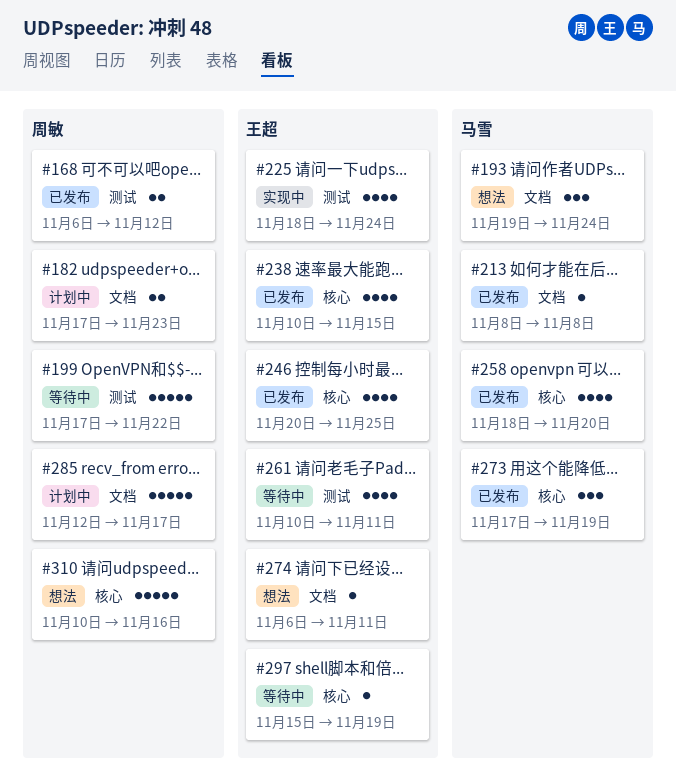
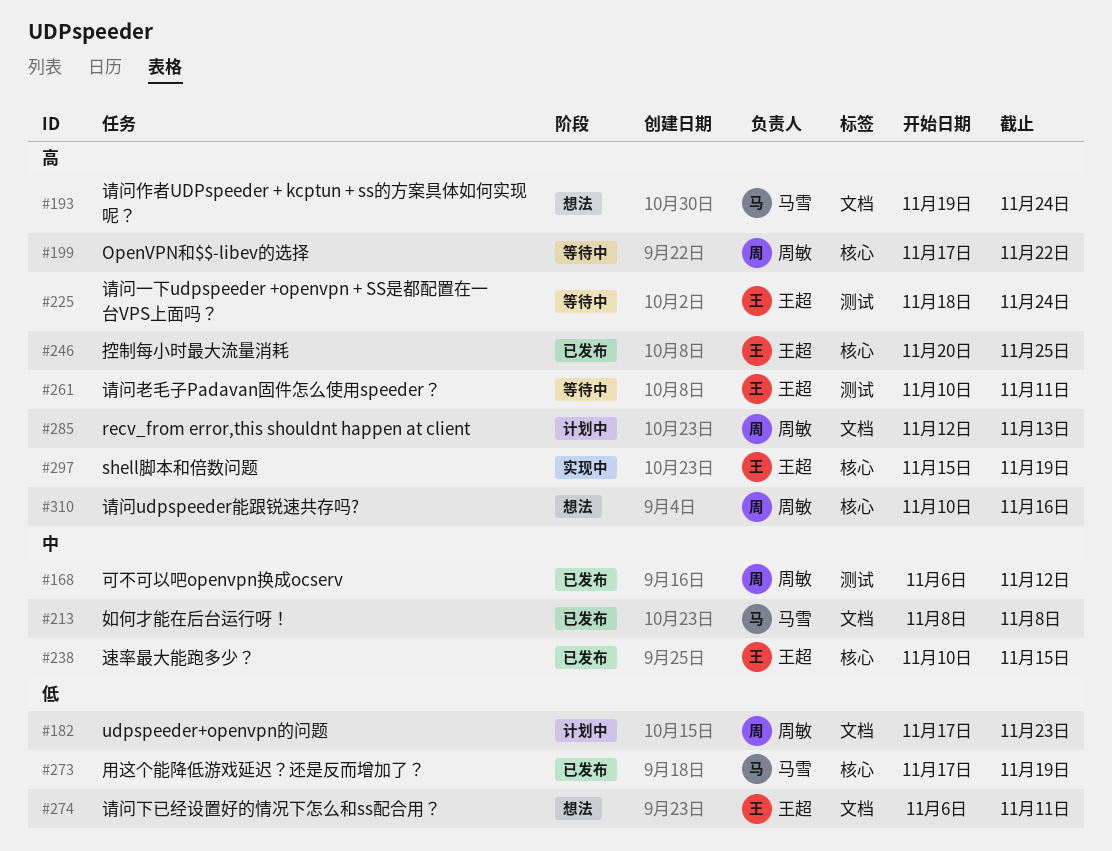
#199, label: 测试 -> 核心
#225, status: 实现中 -> 等待中
#258: present -> none
#285, due: Nov 17 -> Nov 13
#297, status: 等待中 -> 实现中

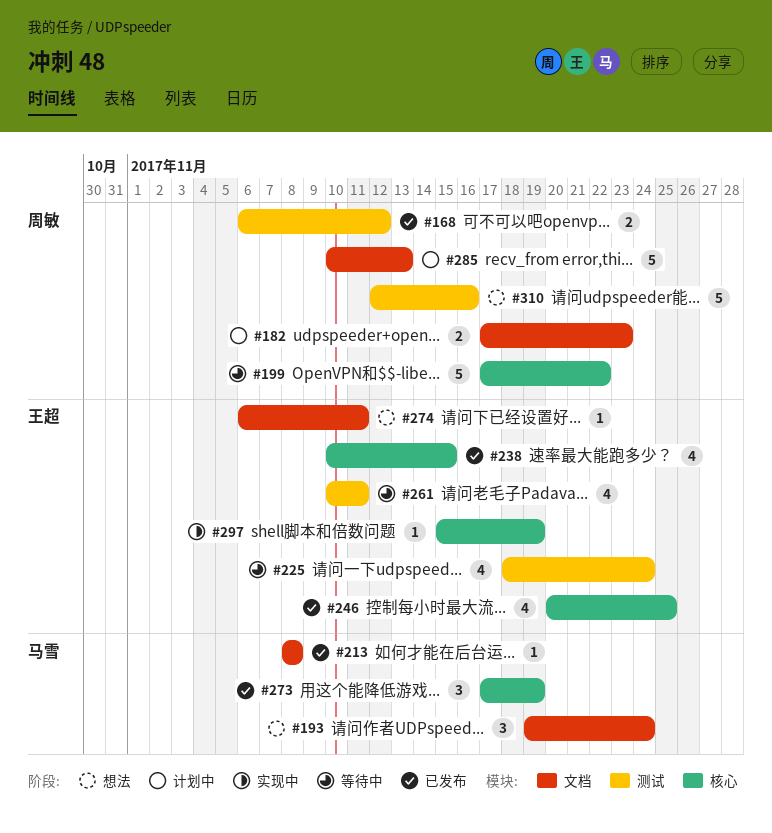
#285, start: Nov 12 -> Nov 10
#310, label: 核心 -> 测试
#310, start: Nov 10 -> Nov 12

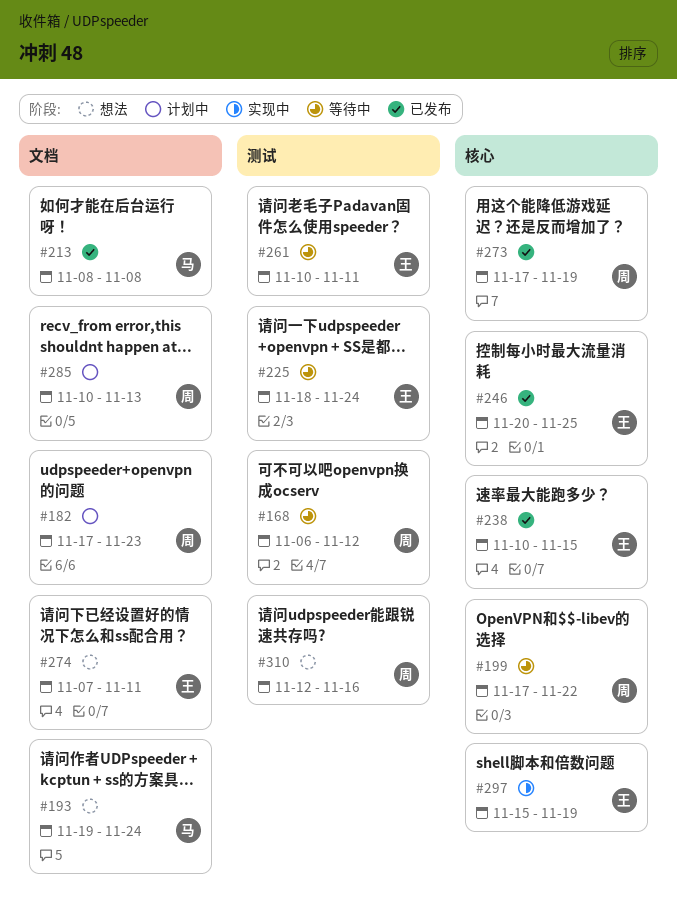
#168, status: 已发布 -> 等待中
#273, owner: 马雪 -> 周敏
#274, start: Nov 6 -> Nov 7

